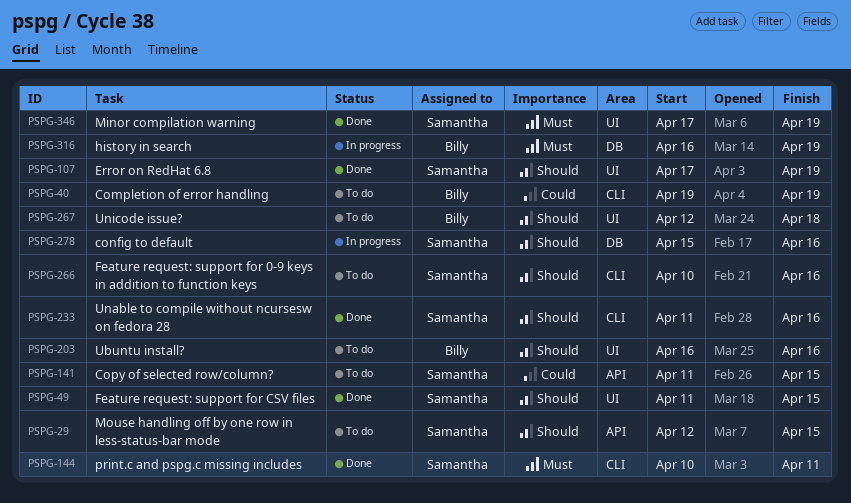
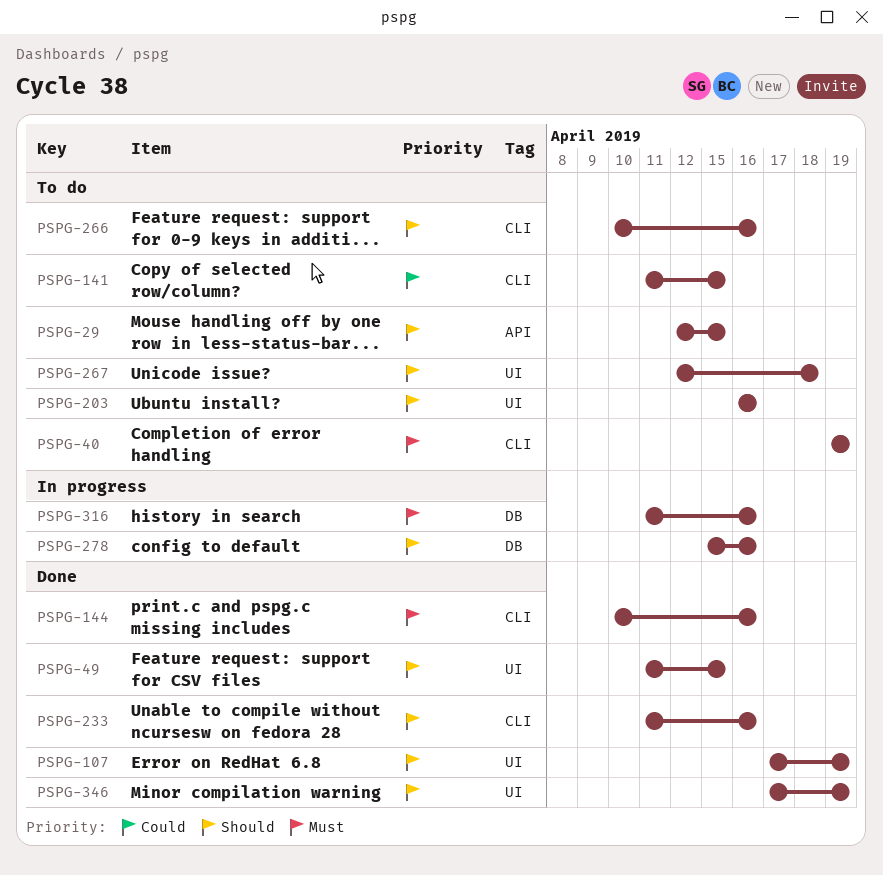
PSPG-40, priority: Could -> Must
PSPG-141, label: API -> CLI
PSPG-144, due: Apr 11 -> Apr 16
PSPG-316, start: Apr 16 -> Apr 11
PSPG-316, due: Apr 19 -> Apr 16
PSPG-346, priority: Must -> Should

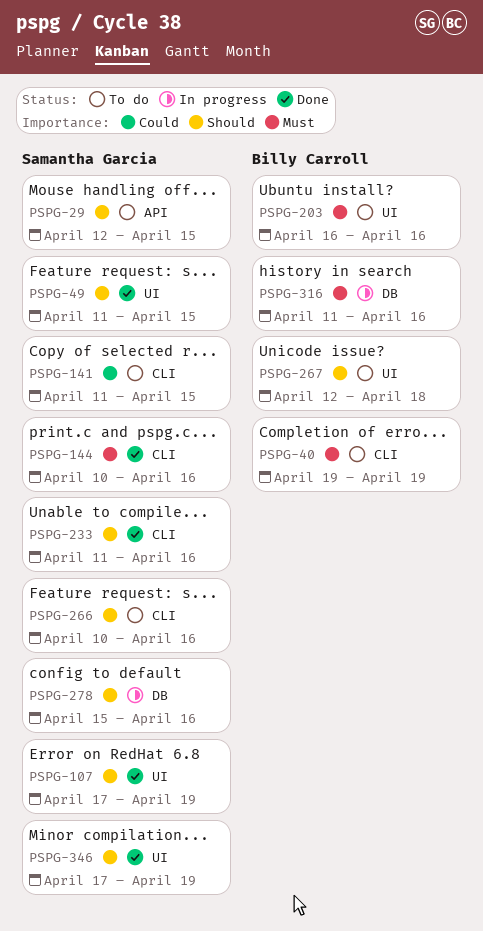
PSPG-203, priority: Should -> Must

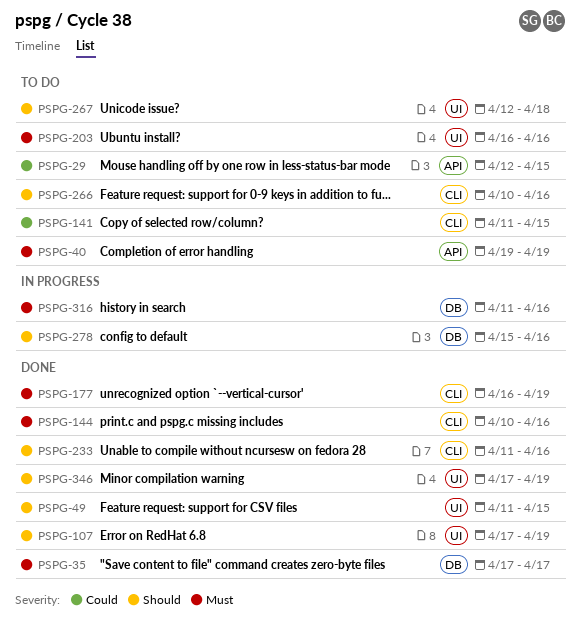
PSPG-29, priority: Should -> Could
PSPG-35: none -> present
PSPG-40, label: CLI -> API
PSPG-177: none -> present

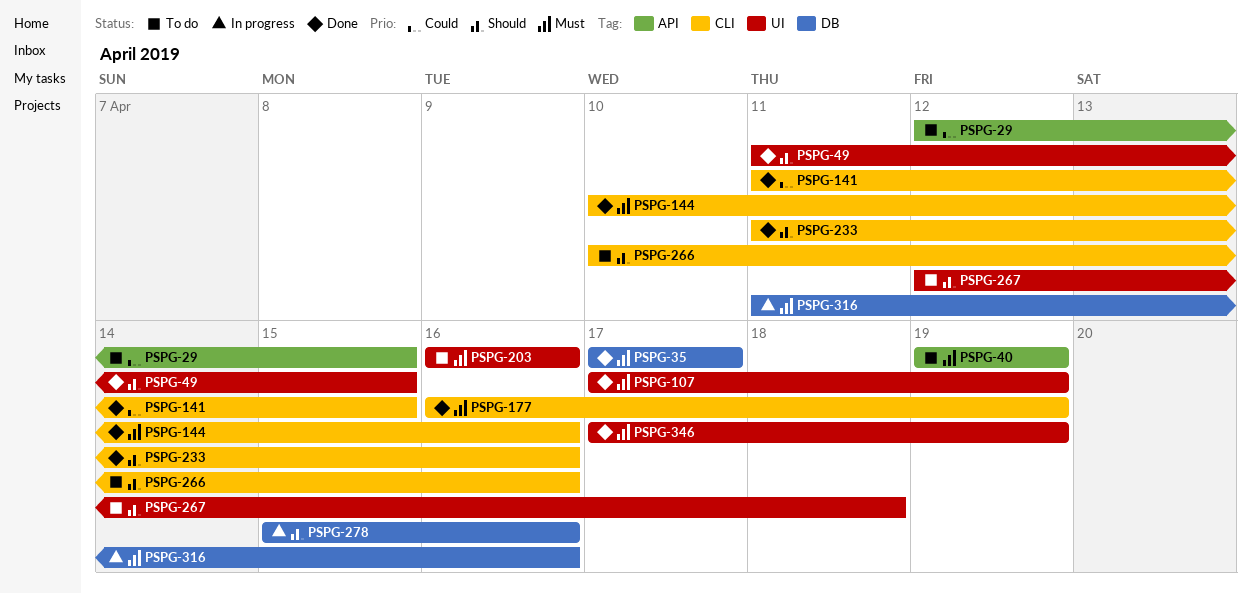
PSPG-107, priority: Should -> Must
PSPG-141, status: To do -> Done
PSPG-346, priority: Should -> Must

